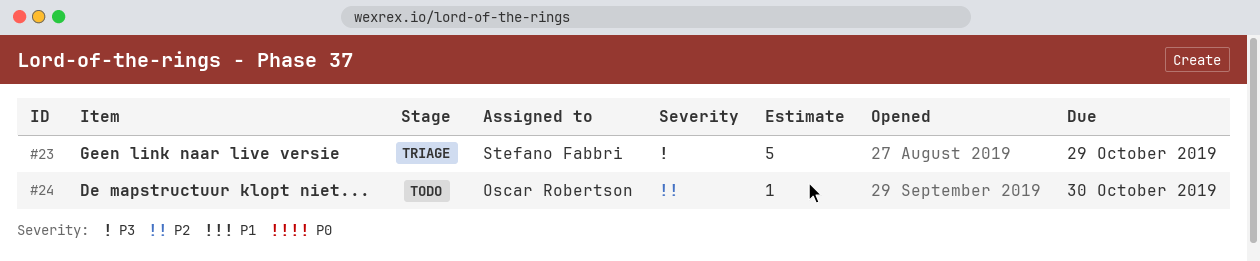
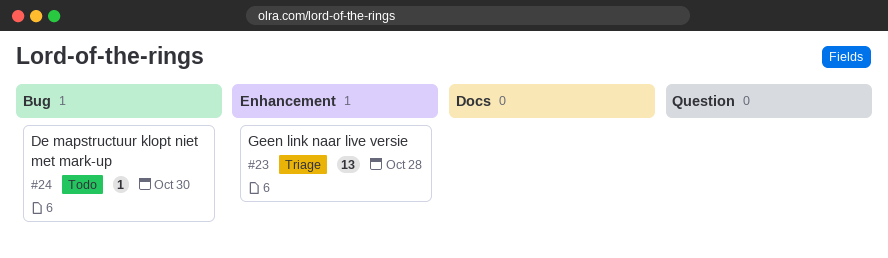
#23, estimate: 5 -> 13
#23, due: Oct 29 -> Oct 28

